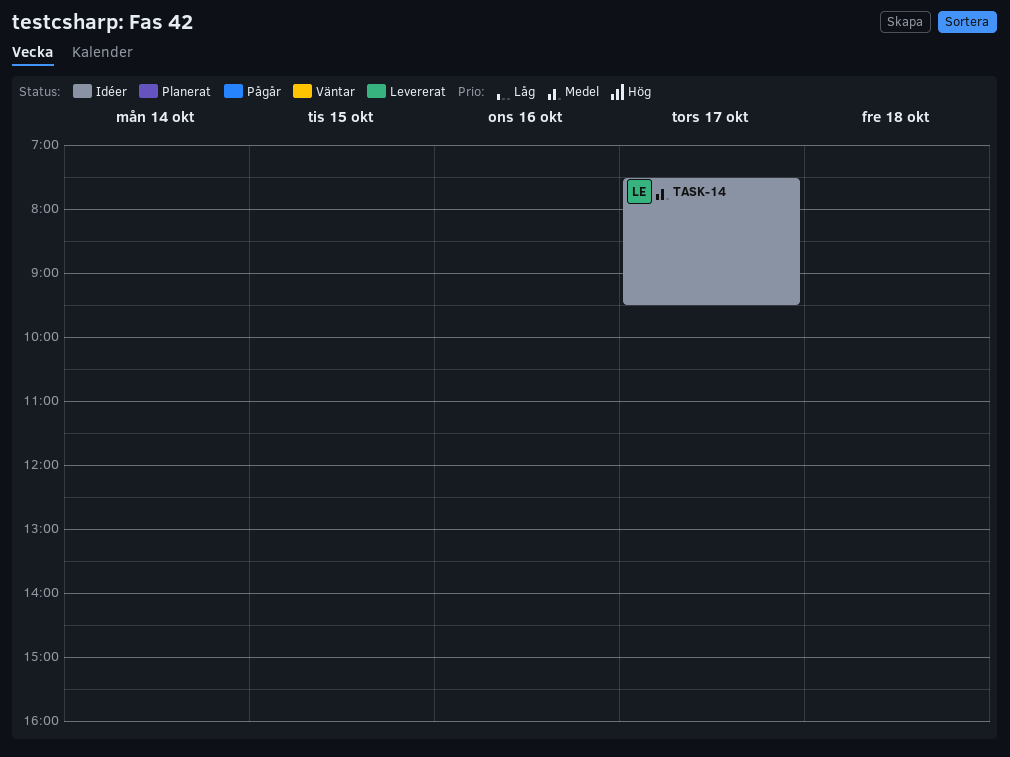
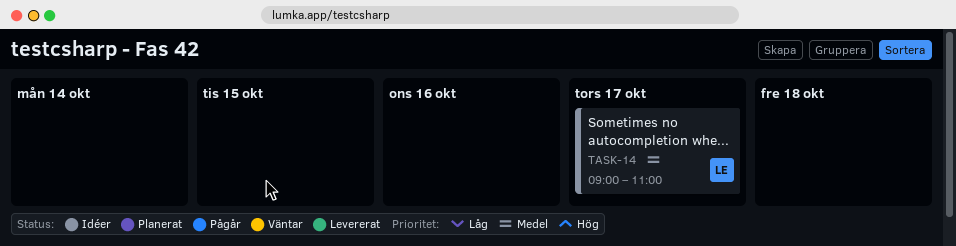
TASK-14, begins: 07:30 -> 09:00
TASK-14, ends: 09:30 -> 11:00

